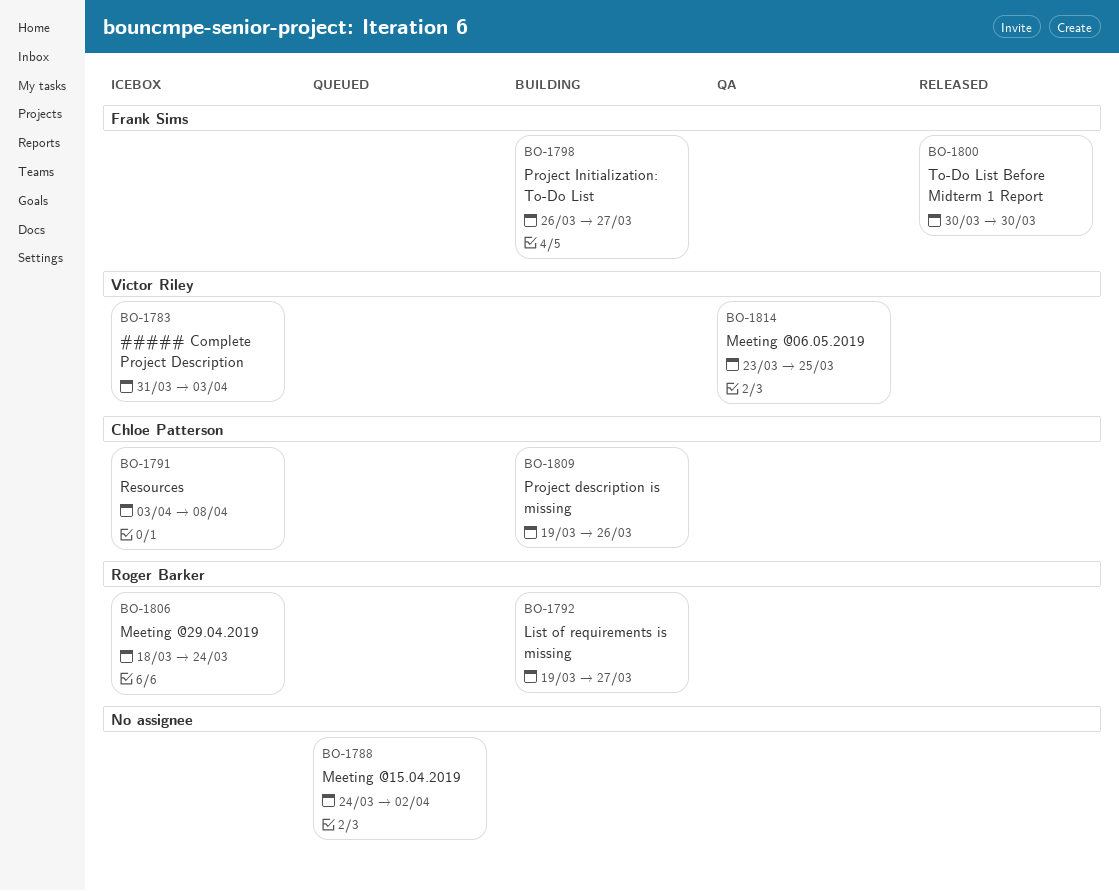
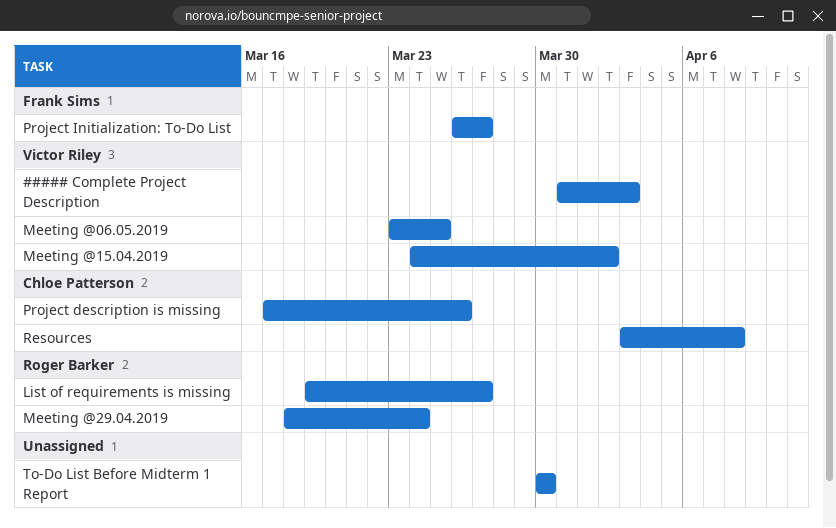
Meeting @15.04.2019, owner: none -> Victor Riley
Project description is missing, start: Mar 19 -> Mar 17
To-Do List Before Midterm 1 Report, owner: Frank Sims -> none

